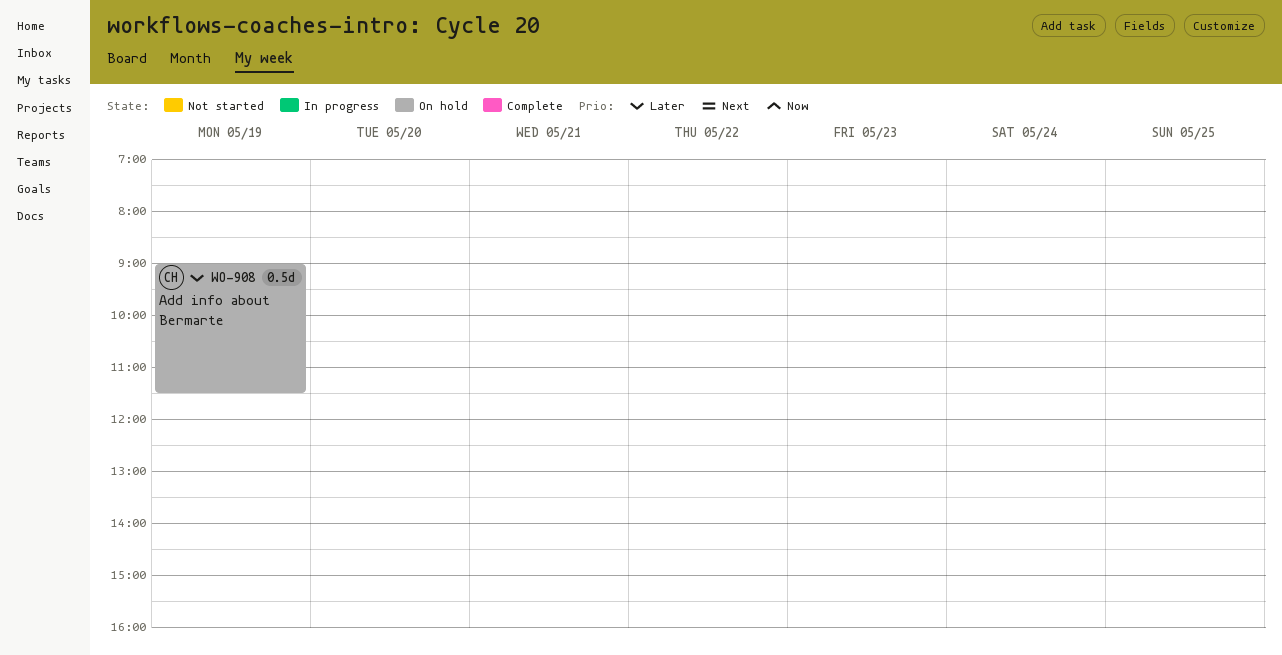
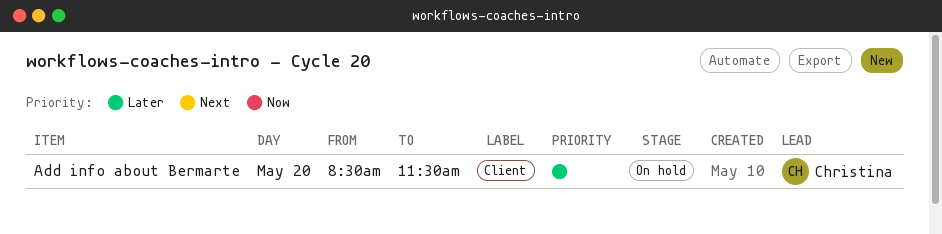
Add info about Bermarte, day: May 19 -> May 20
Add info about Bermarte, begins: 09:00 -> 08:30

